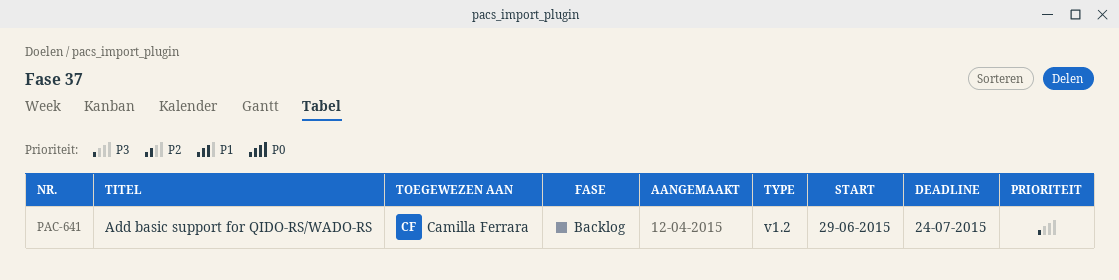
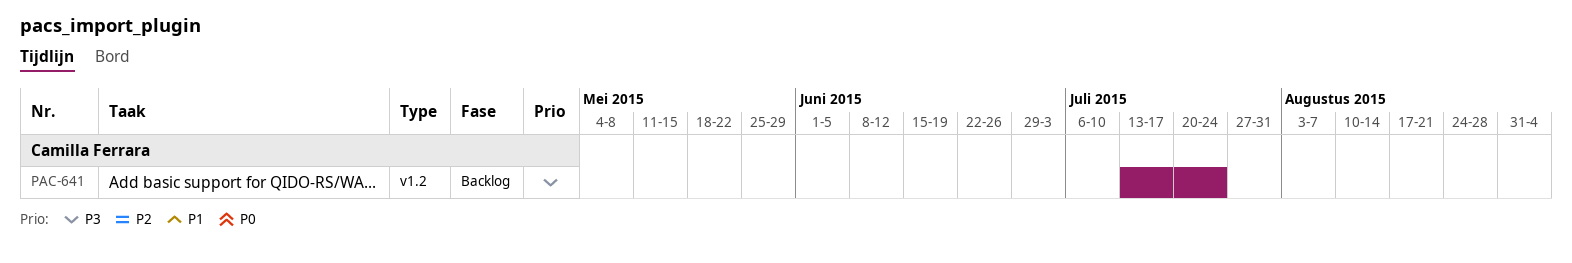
PAC-641, start: Jun 29 -> Jul 13

